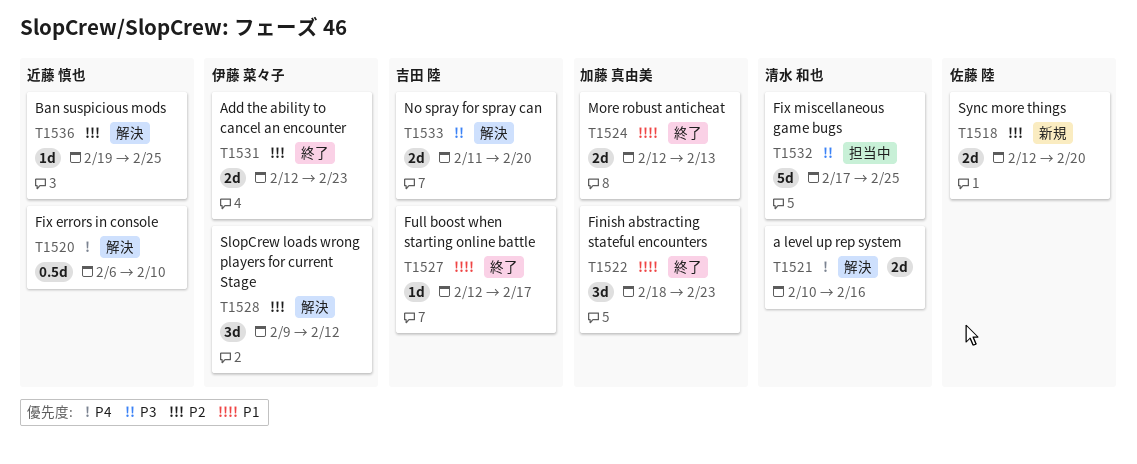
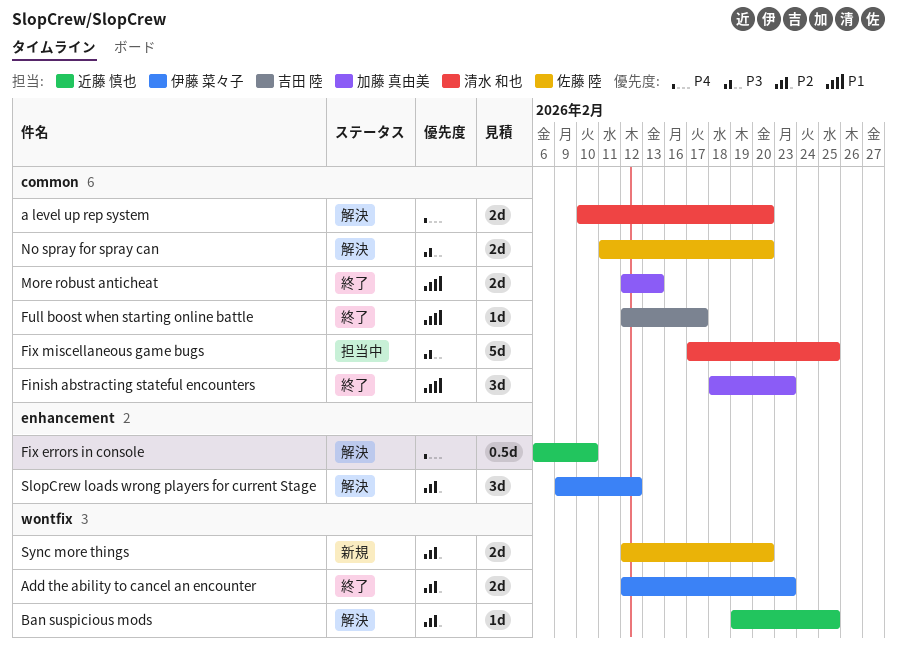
a level up rep system, due: Feb 16 -> Feb 20
No spray for spray can, owner: 吉田 陸 -> 佐藤 陸

